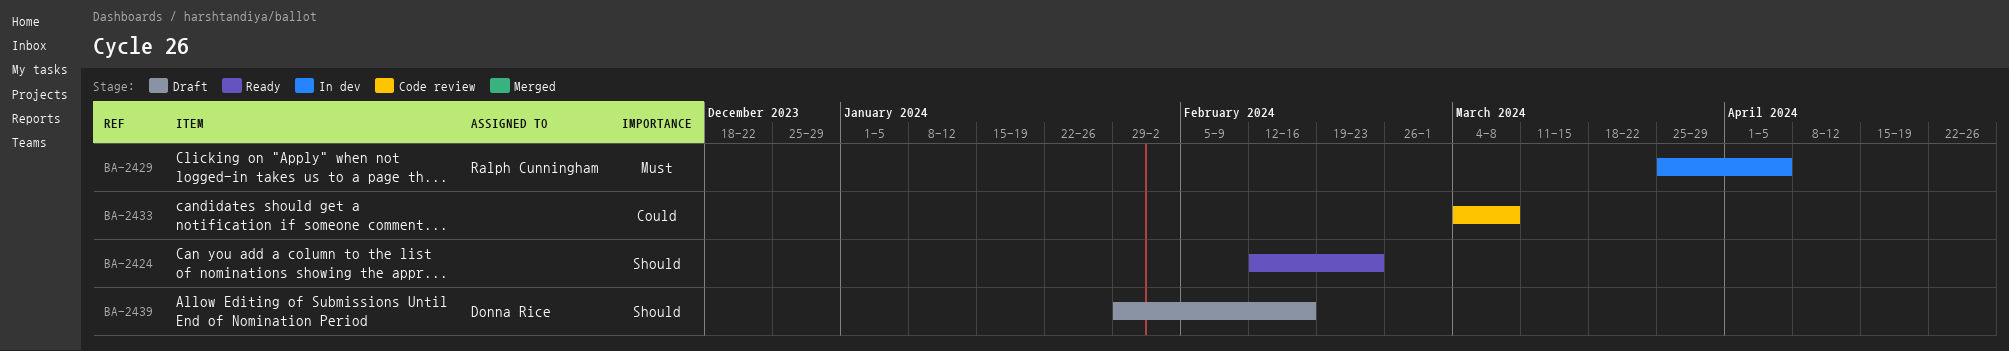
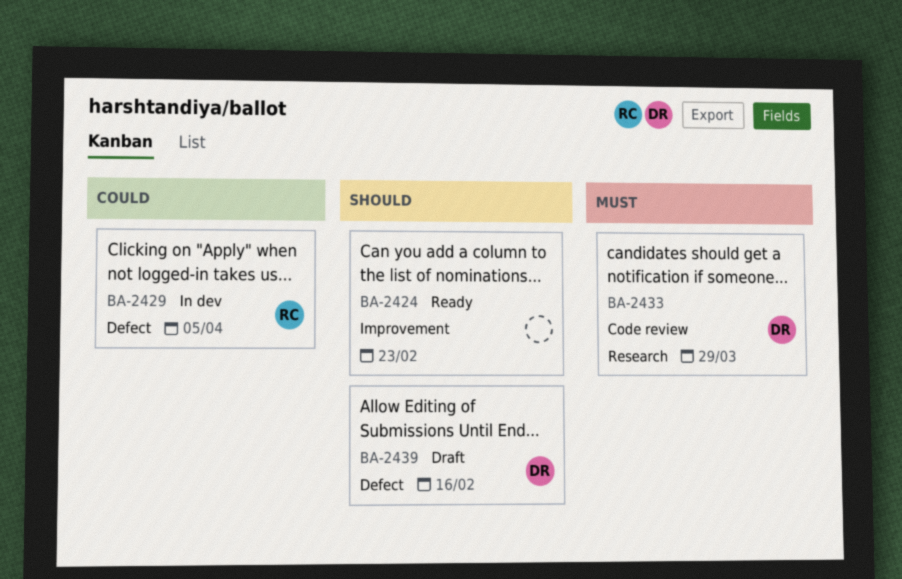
BA-2429, priority: Must -> Could
BA-2433, owner: none -> Donna Rice
BA-2433, priority: Could -> Must
BA-2433, due: Mar 8 -> Mar 29

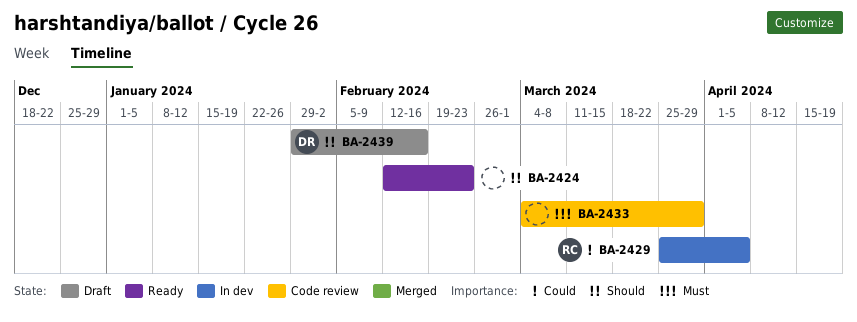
BA-2433, owner: DR -> none

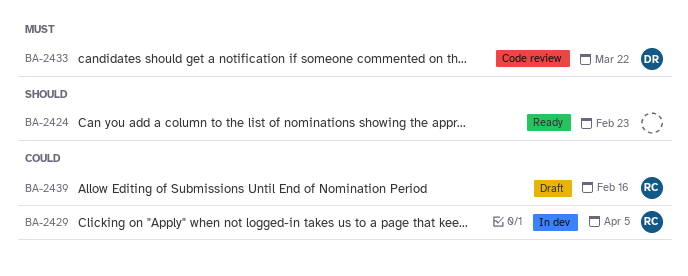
BA-2433, owner: none -> DR
BA-2433, due: Mar 29 -> Mar 22
BA-2439, owner: DR -> RC
BA-2439, priority: Should -> Could

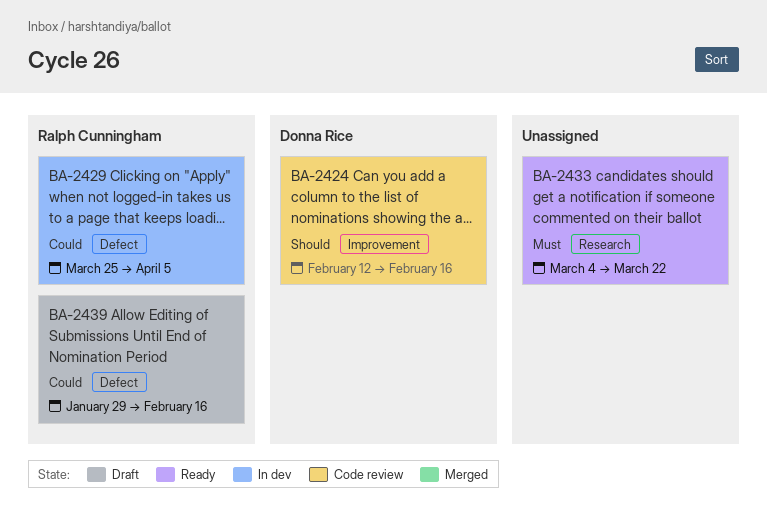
BA-2424, status: Ready -> Code review
BA-2424, owner: none -> Donna Rice
BA-2424, due: Feb 23 -> Feb 16
BA-2433, status: Code review -> Ready
BA-2433, owner: Donna Rice -> none

